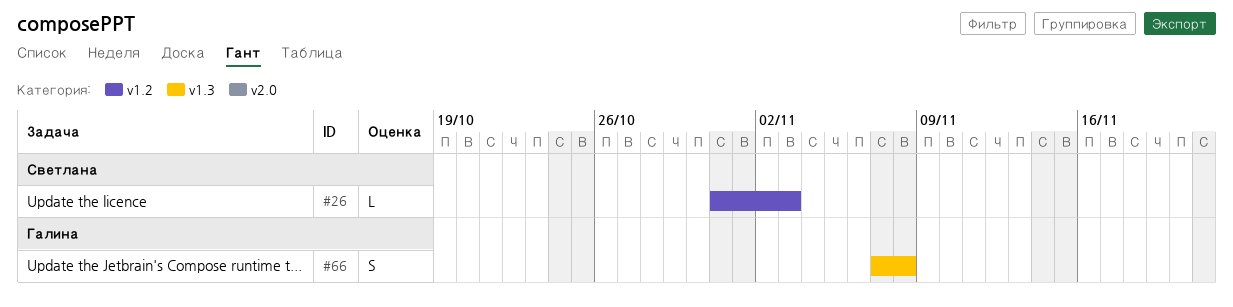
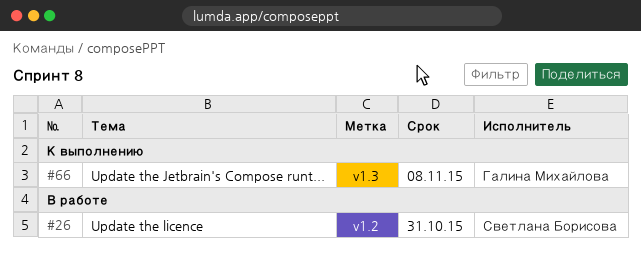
#26, due: Nov 3 -> Oct 31

